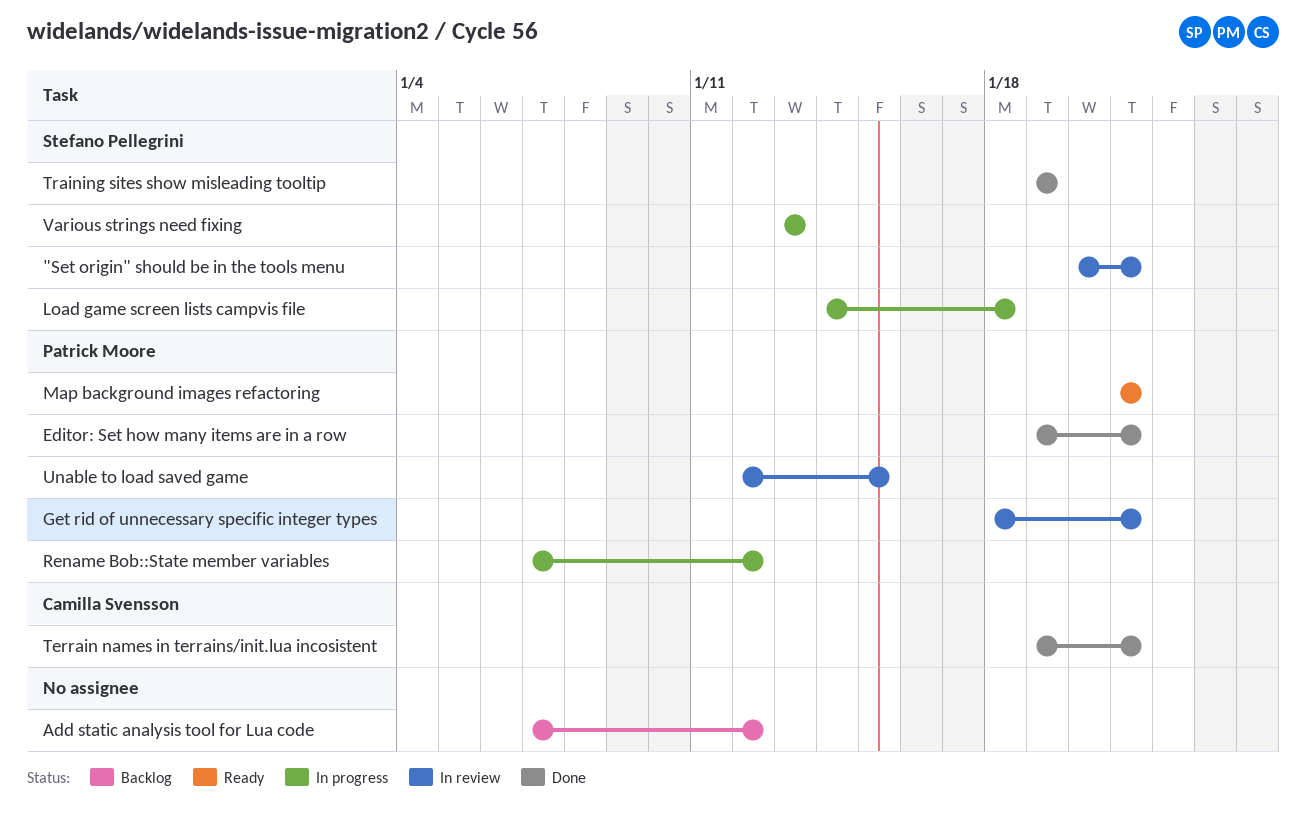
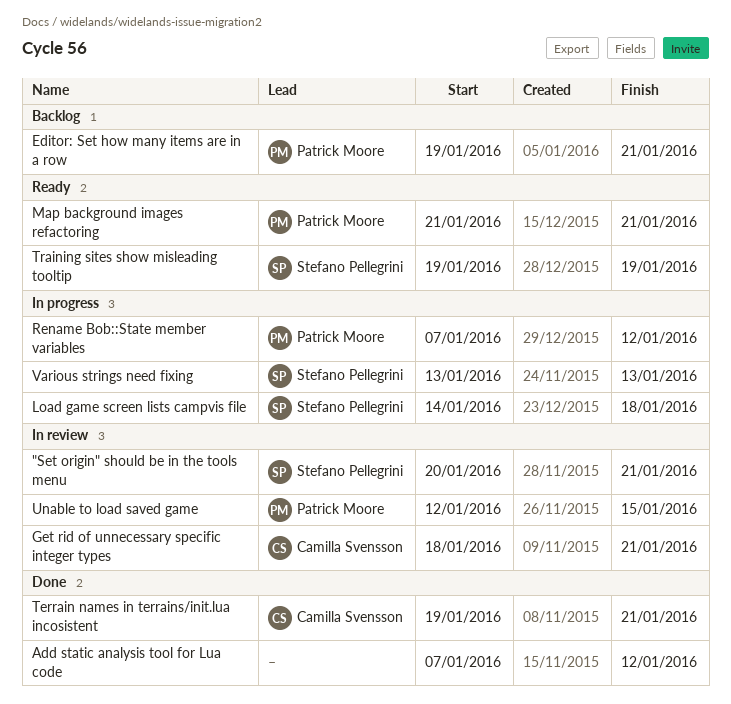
Add static analysis tool for Lua code, status: Backlog -> Done
Editor: Set how many items are in a row, status: Done -> Backlog
Get rid of unnecessary specific integer types, owner: Patrick Moore -> Camilla Svensson
Training sites show misleading tooltip, status: Done -> Ready

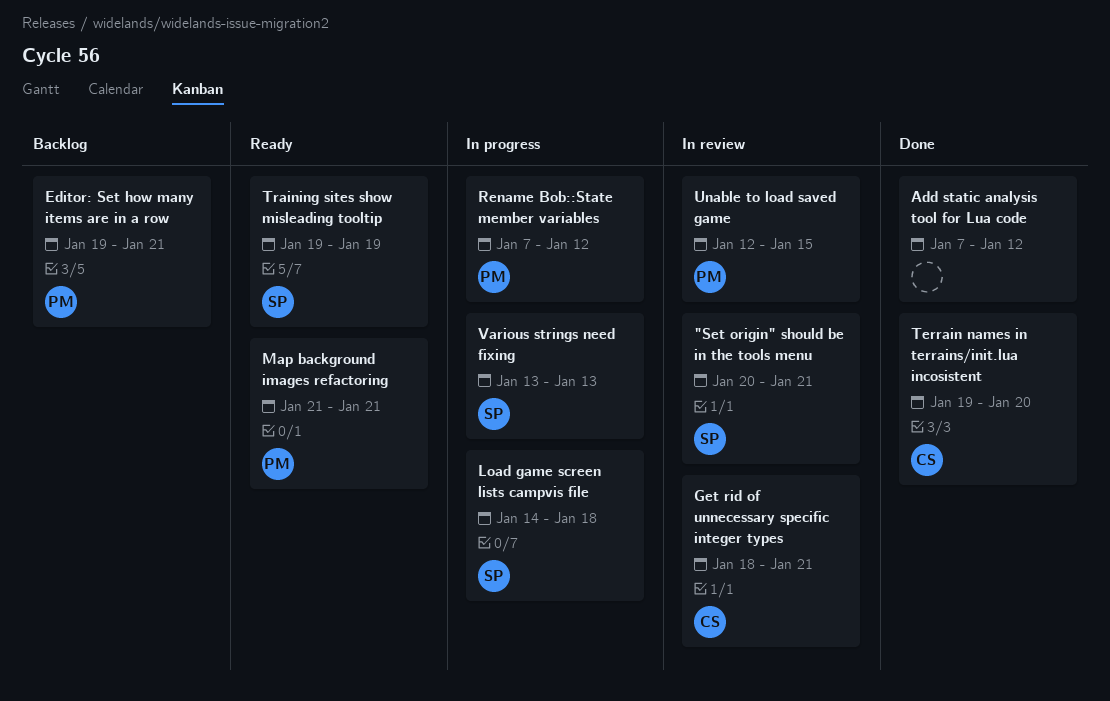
Terrain names in terrains/init.lua incosistent, due: Jan 21 -> Jan 20

